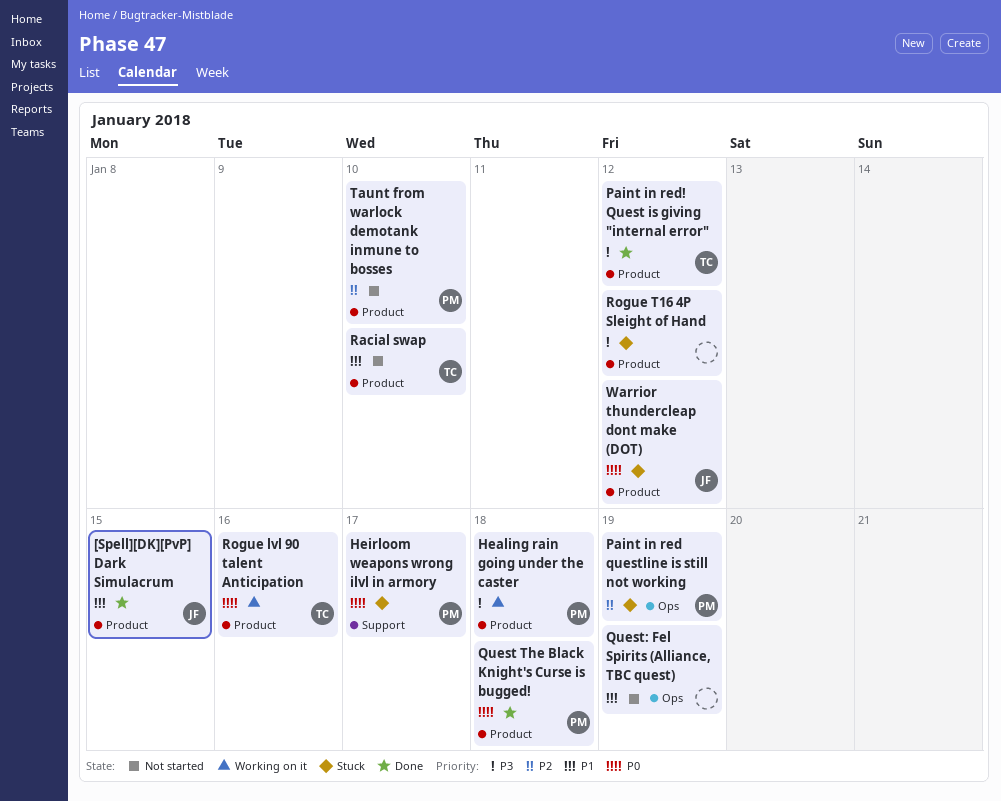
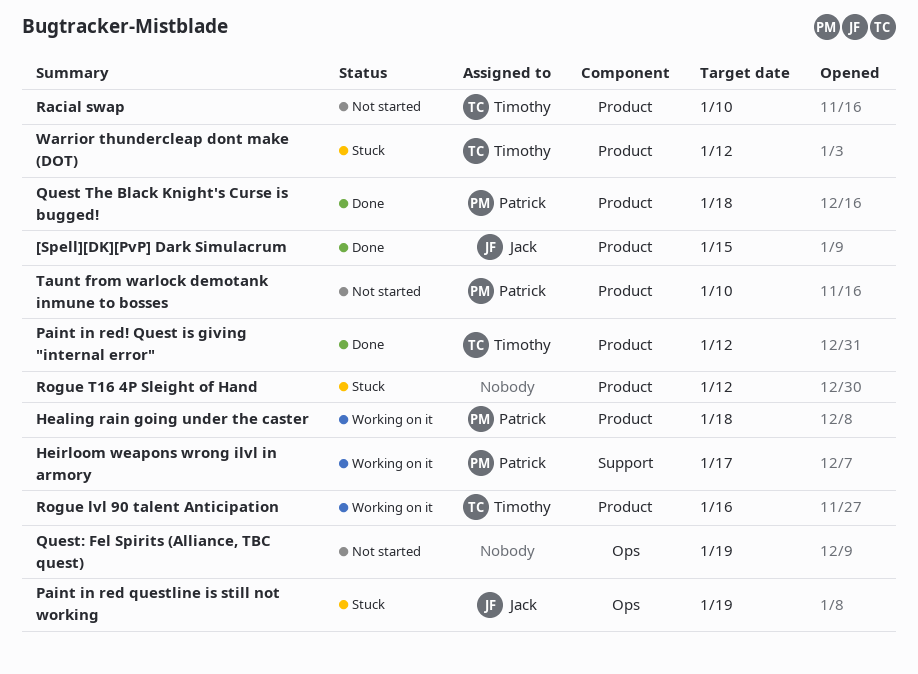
Heirloom weapons wrong ilvl in armory, status: Stuck -> Working on it
Paint in red questline is still not working, owner: Patrick -> Jack
Warrior thundercleap dont make (DOT), owner: Jack -> Timothy

